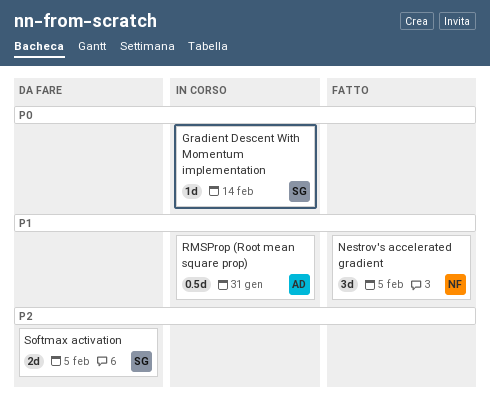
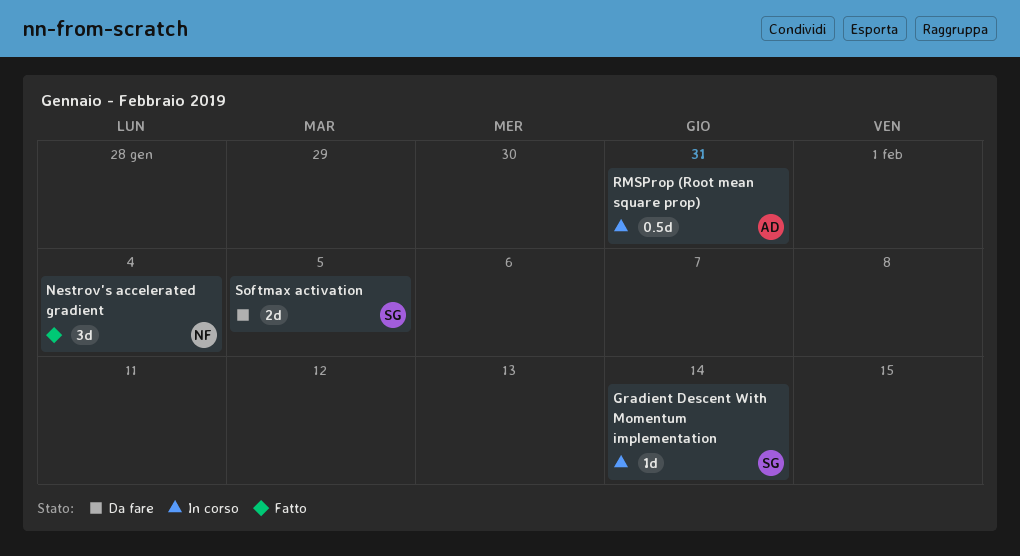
Nestrov's accelerated gradient, due: Feb 5 -> Feb 4

